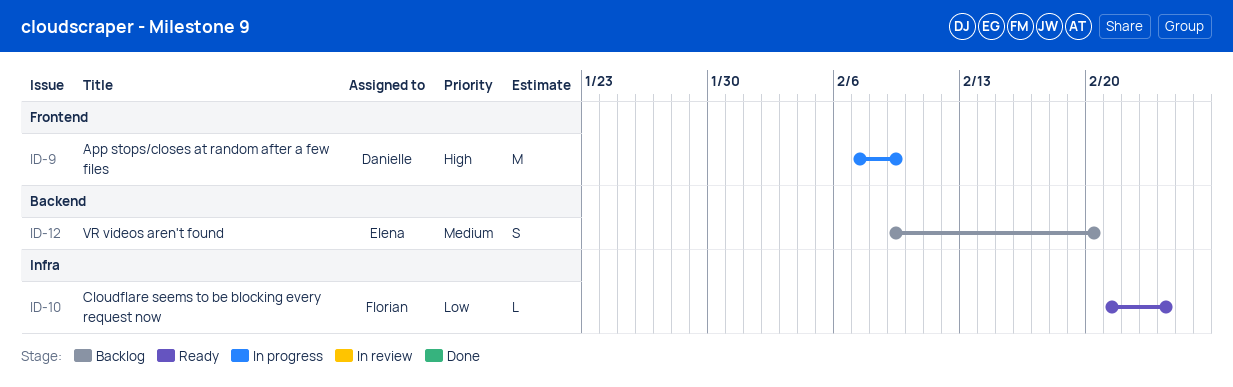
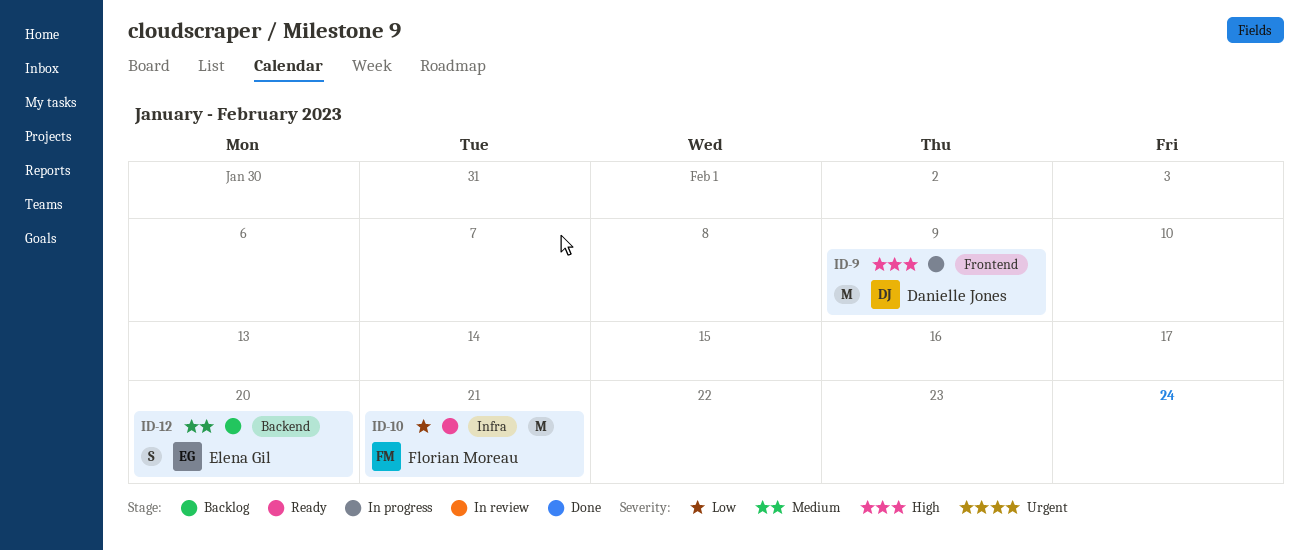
ID-10, estimate: L -> M
ID-10, due: Feb 24 -> Feb 21

